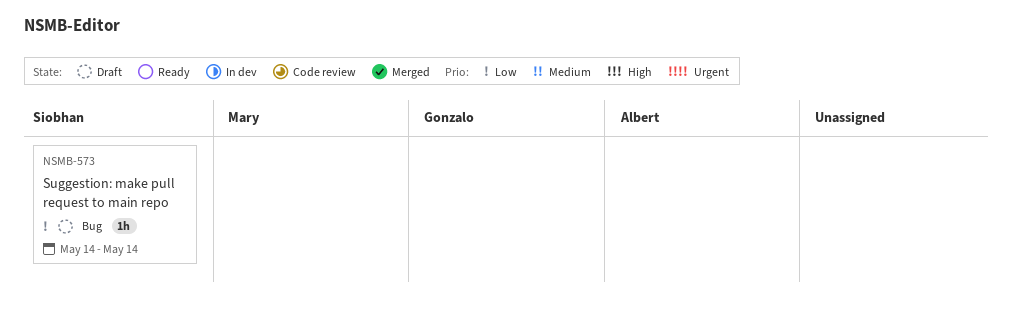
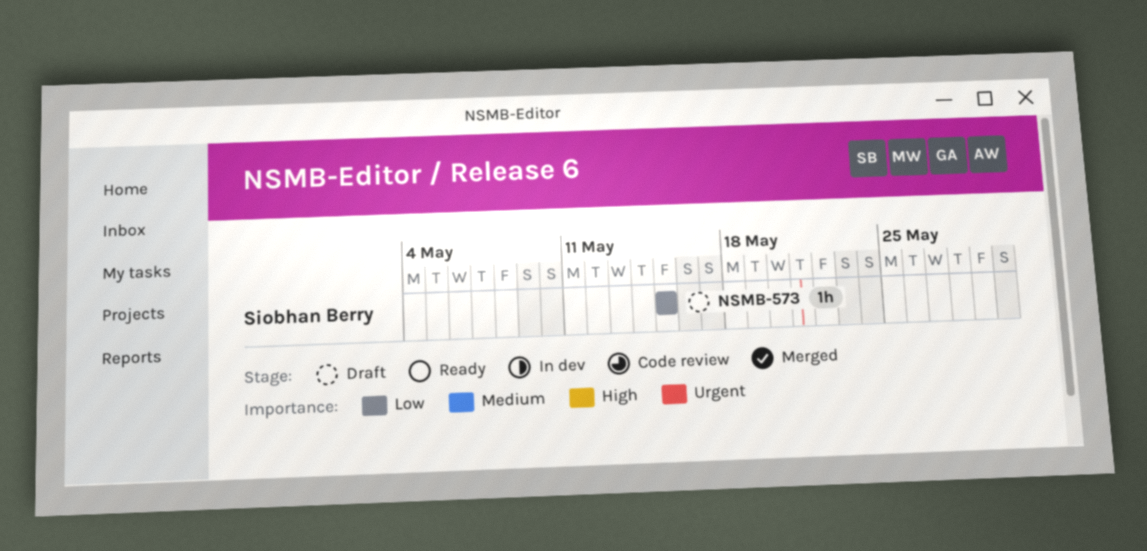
NSMB-573, start: May 14 -> May 15
NSMB-573, due: May 14 -> May 15

